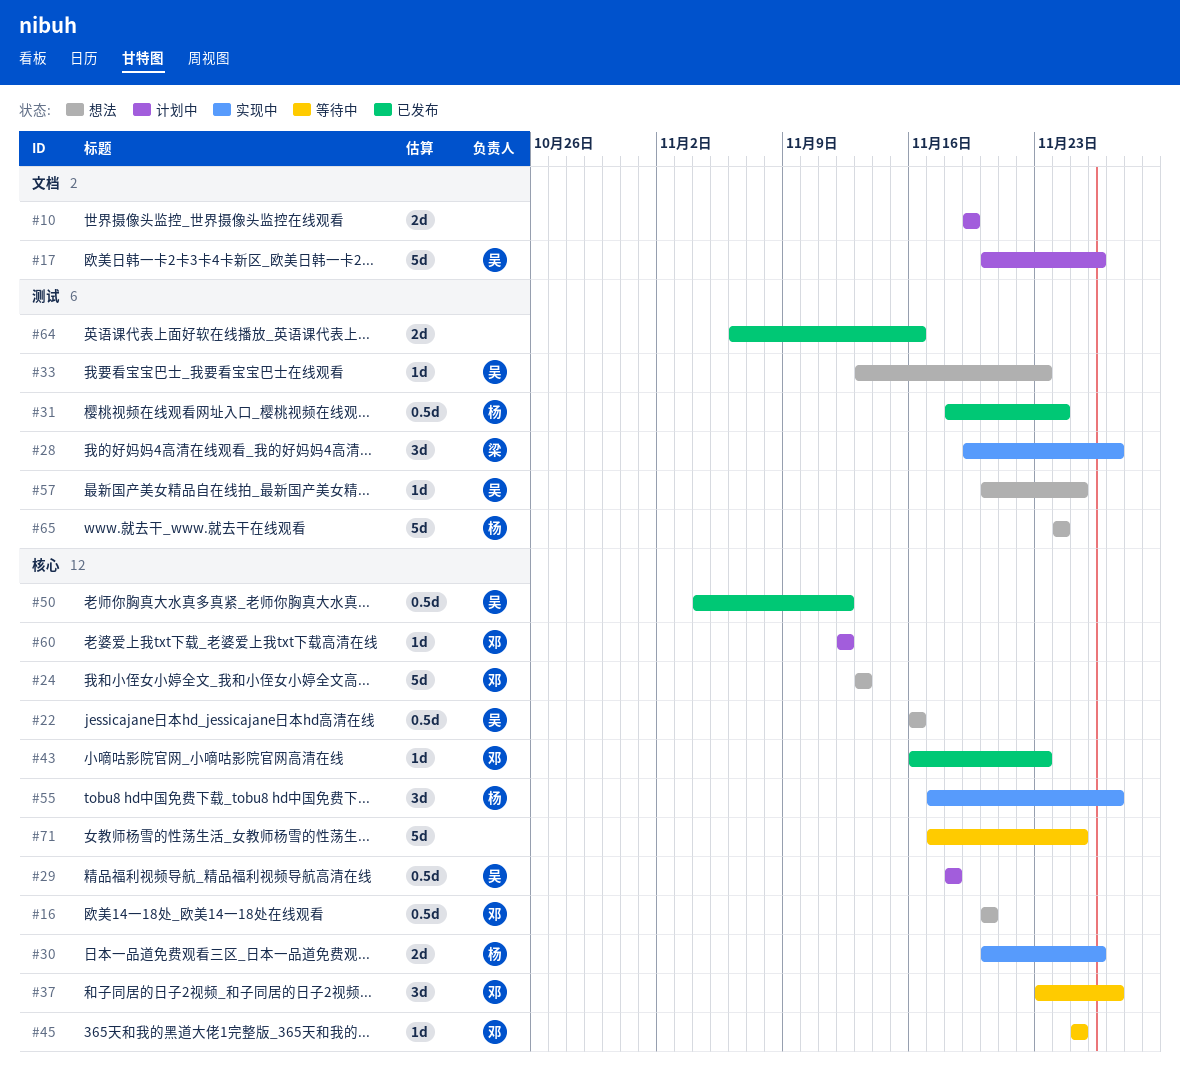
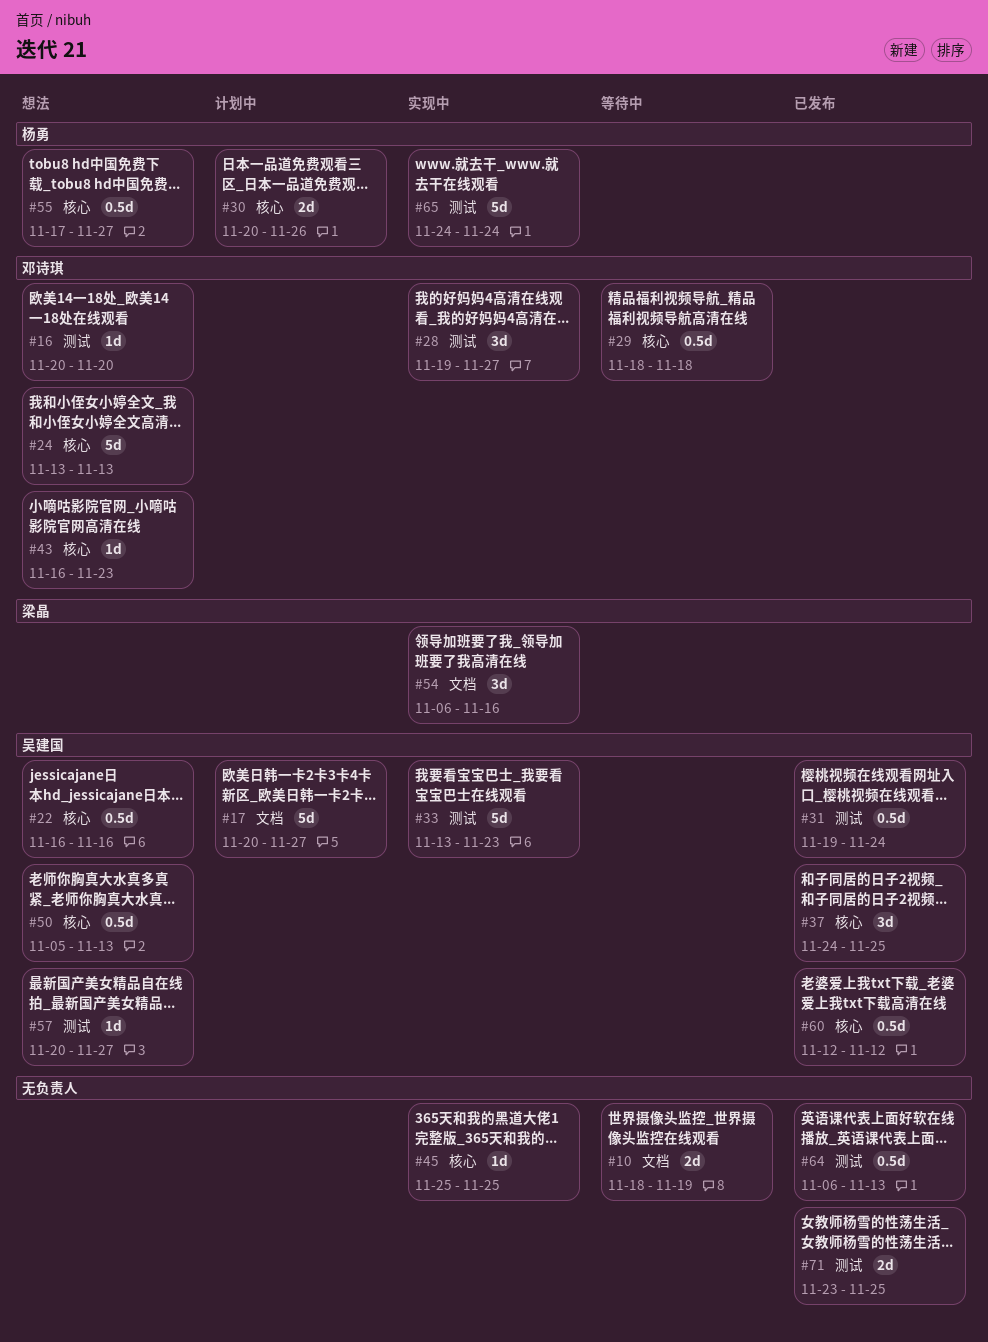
#10, status: 计划中 -> 等待中
#10, start: Nov 19 -> Nov 18
#16, label: 核心 -> 测试
#16, estimate: 0.5d -> 1d
#17, due: Nov 26 -> Nov 27
#28, owner: 梁晶 -> 邓诗琪
#29, status: 计划中 -> 等待中
#29, owner: 吴建国 -> 邓诗琪
#30, status: 实现中 -> 计划中
#31, owner: 杨勇 -> 吴建国
#31, start: Nov 18 -> Nov 19
#33, status: 想法 -> 实现中
#33, estimate: 1d -> 5d
#37, status: 等待中 -> 已发布
#37, owner: 邓诗琪 -> 吴建国
#37, start: Nov 23 -> Nov 24
#37, due: Nov 27 -> Nov 25
#43, status: 已发布 -> 想法
#45, status: 等待中 -> 实现中
#45, owner: 邓诗琪 -> none
#50, status: 已发布 -> 想法
#50, start: Nov 4 -> Nov 5
#50, due: Nov 12 -> Nov 13
#54: none -> present
#55, status: 实现中 -> 想法
#55, estimate: 3d -> 0.5d
#57, due: Nov 25 -> Nov 27
#60, status: 计划中 -> 已发布
#60, owner: 邓诗琪 -> 吴建国
#60, estimate: 1d -> 0.5d
#64, estimate: 2d -> 0.5d
#64, due: Nov 16 -> Nov 13
#65, status: 想法 -> 实现中
#71, status: 等待中 -> 已发布
#71, label: 核心 -> 测试
#71, estimate: 5d -> 2d
#71, start: Nov 17 -> Nov 23

